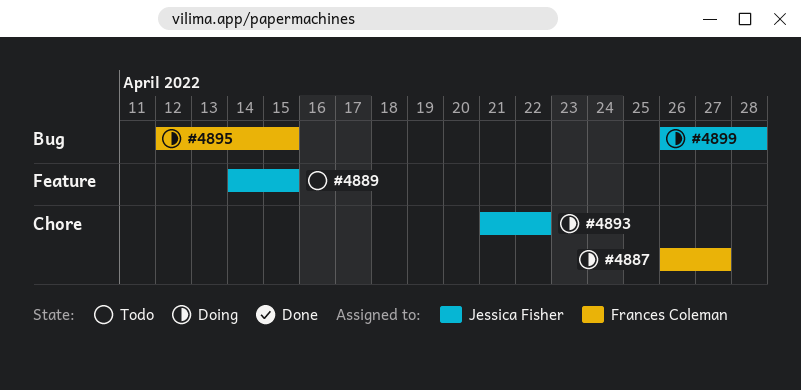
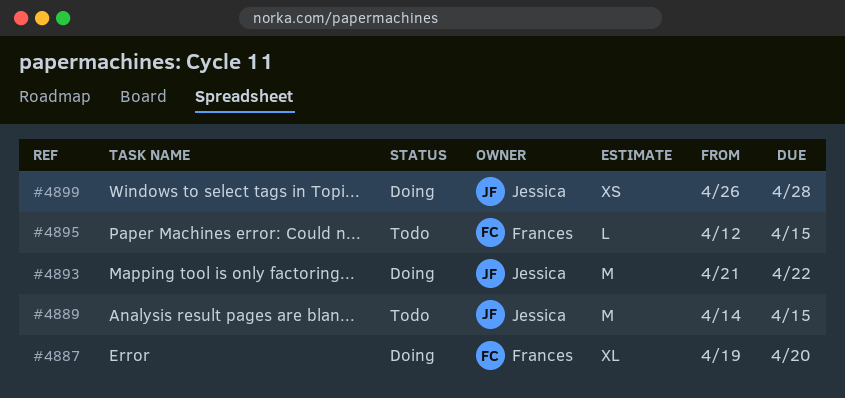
#4887, start: Apr 26 -> Apr 19
#4887, due: Apr 27 -> Apr 20
#4895, status: Doing -> Todo

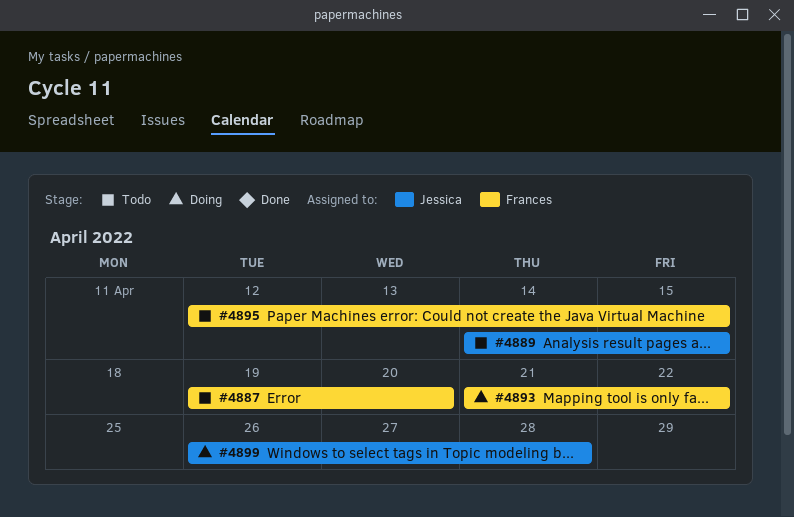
#4887, status: Doing -> Todo
#4893, owner: Jessica -> Frances

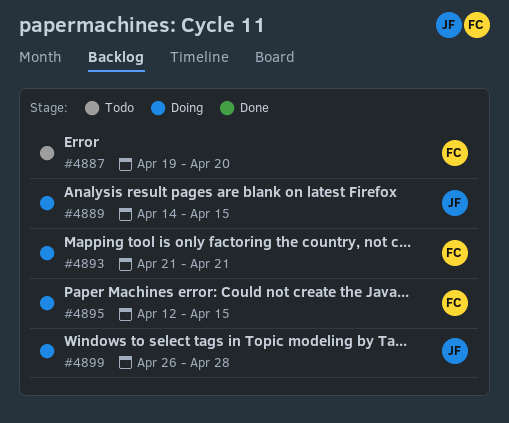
#4889, status: Todo -> Doing
#4893, due: Apr 22 -> Apr 21
#4895, status: Todo -> Doing

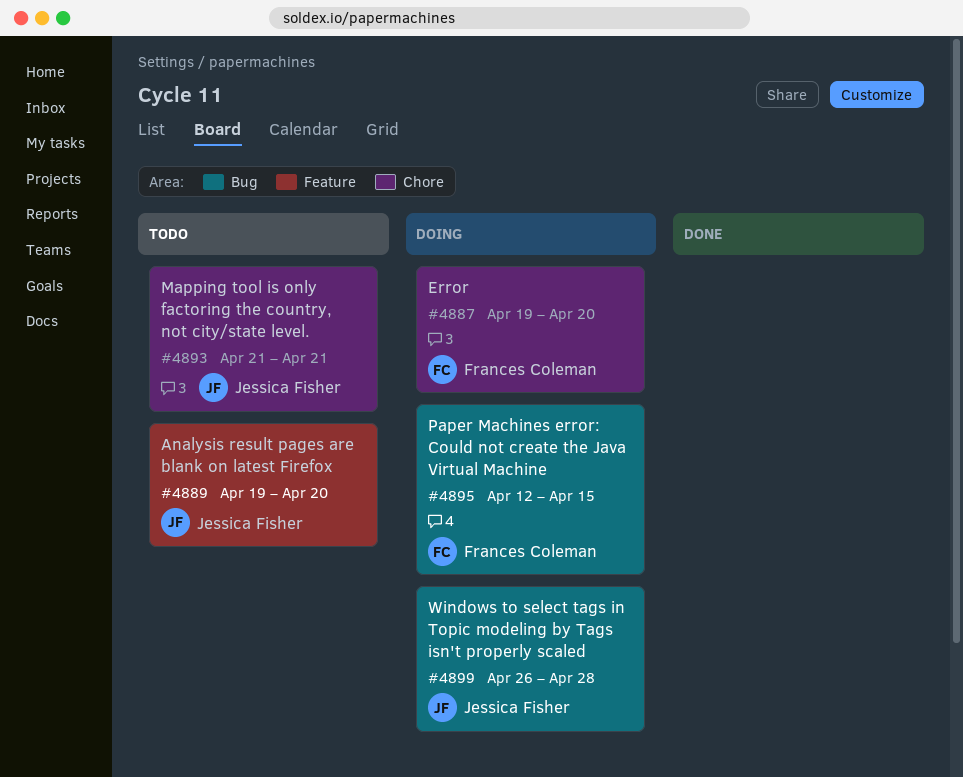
#4887, status: Todo -> Doing
#4889, status: Doing -> Todo
#4889, start: Apr 14 -> Apr 19
#4889, due: Apr 15 -> Apr 20
#4893, status: Doing -> Todo
#4893, owner: Frances Coleman -> Jessica Fisher

